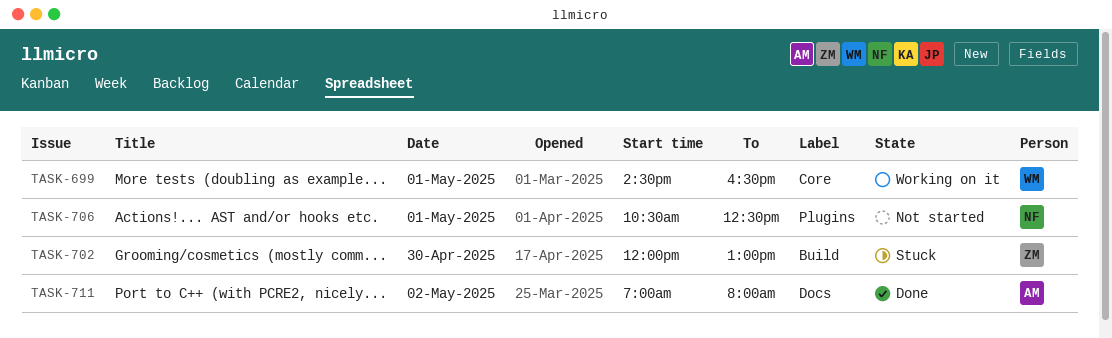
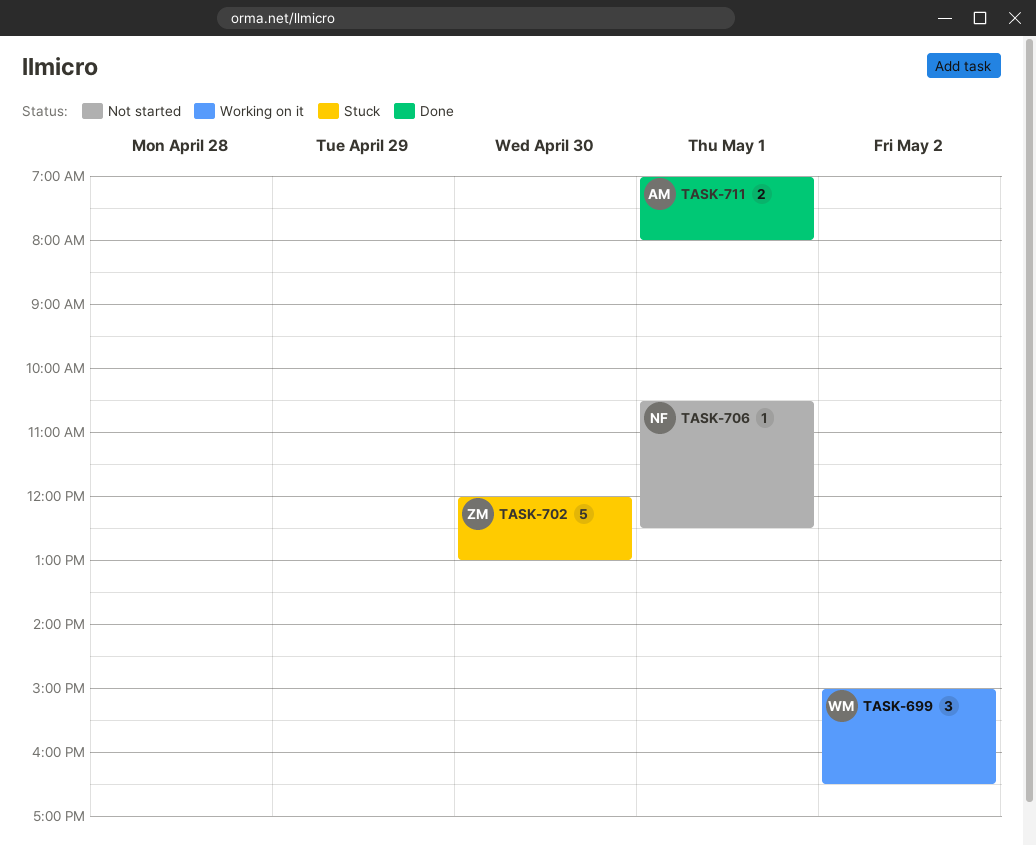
TASK-699, day: May 1 -> May 2
TASK-699, begins: 14:30 -> 15:00
TASK-711, day: May 2 -> May 1

